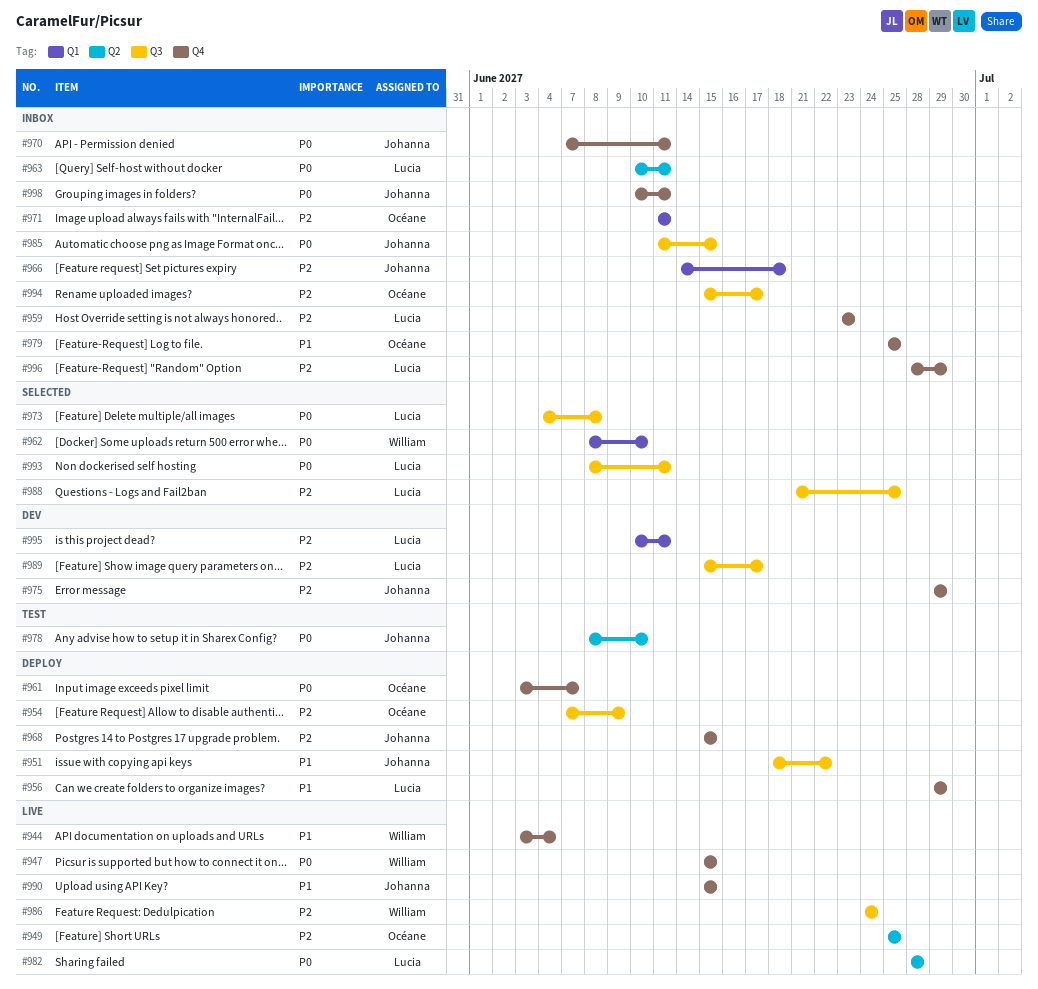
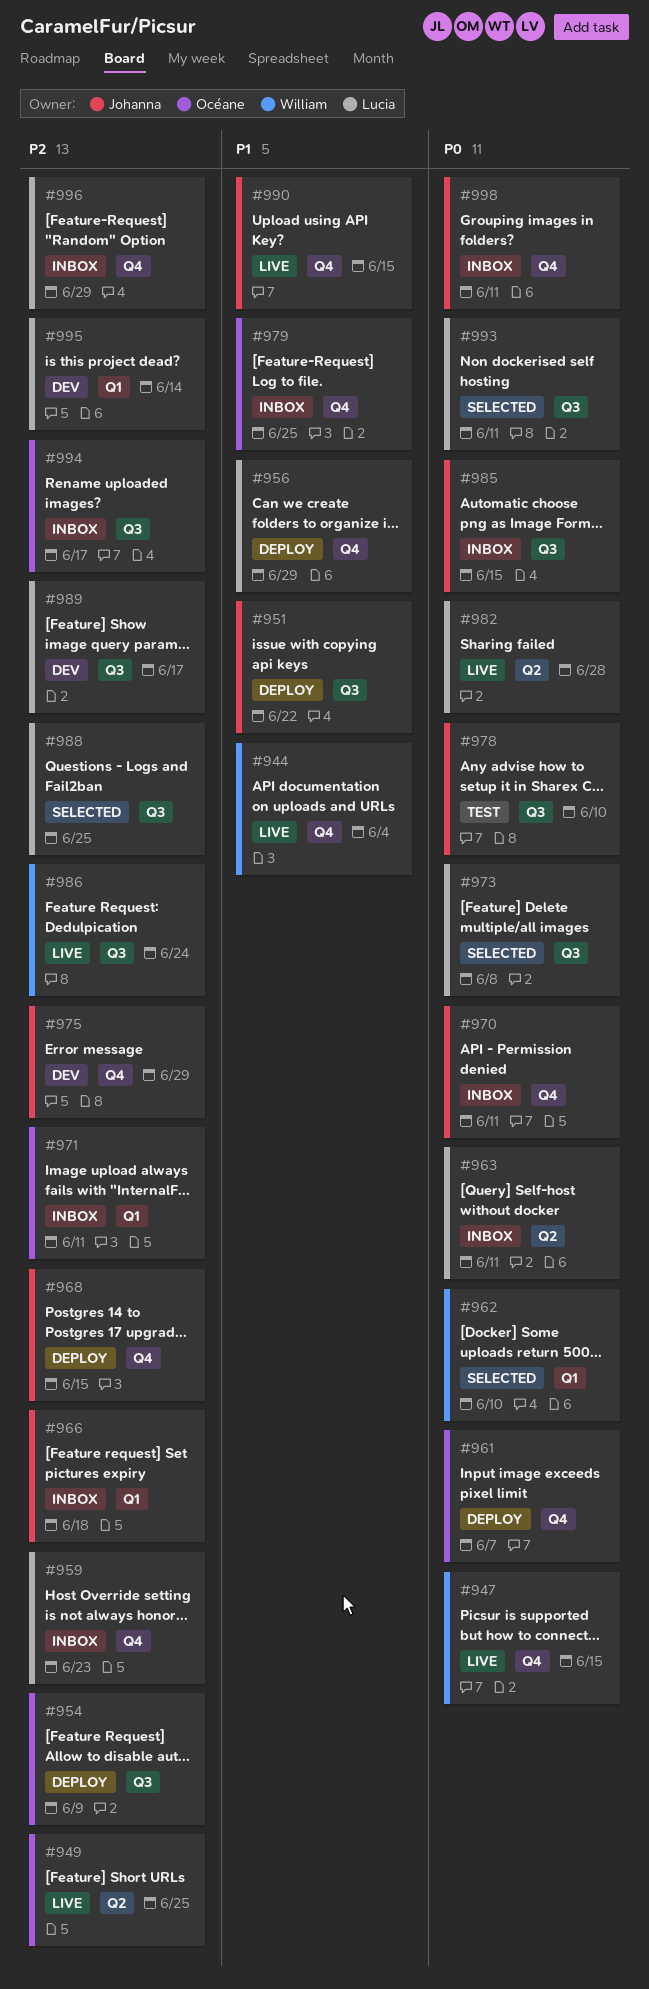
#978, label: Q2 -> Q3
#995, due: Jun 11 -> Jun 14

